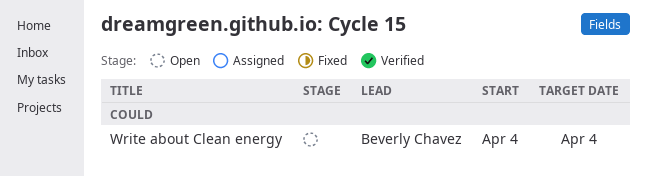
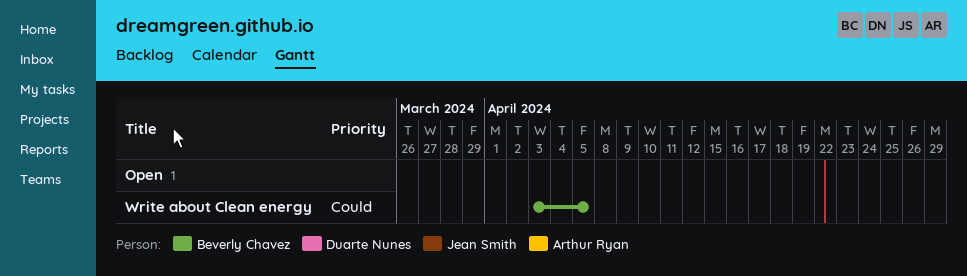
Write about Clean energy, start: Apr 4 -> Apr 3
Write about Clean energy, due: Apr 4 -> Apr 5

